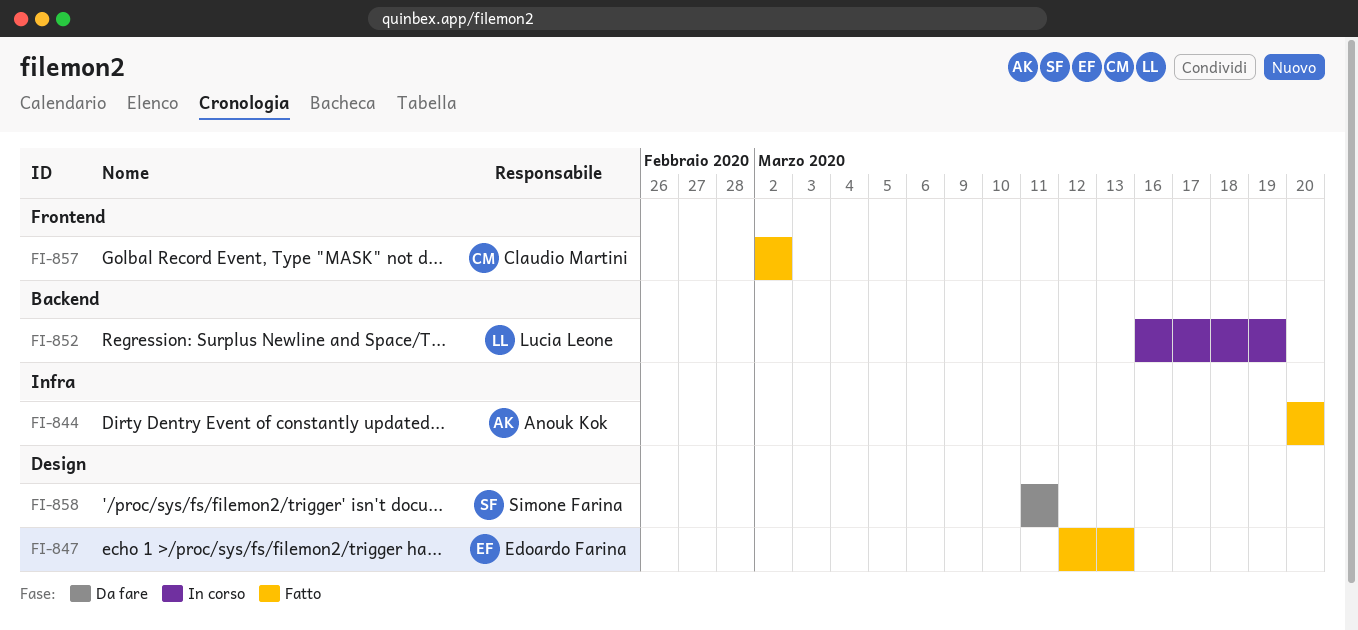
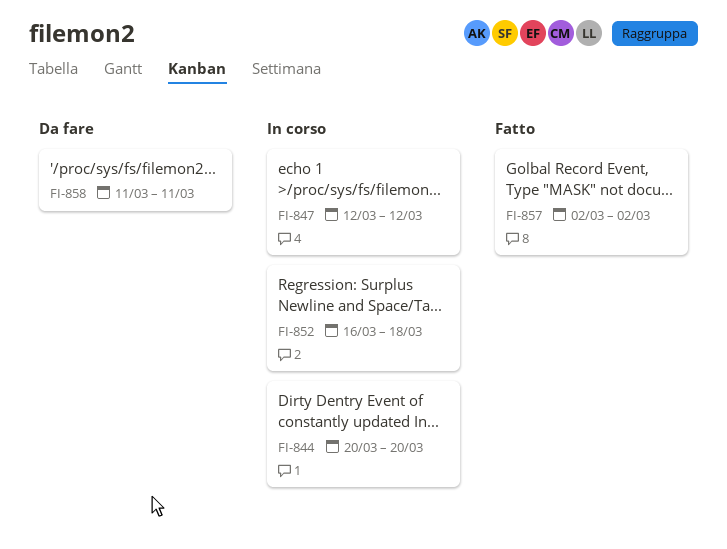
FI-844, status: Fatto -> In corso
FI-847, status: Fatto -> In corso
FI-847, due: Mar 13 -> Mar 12
FI-852, due: Mar 19 -> Mar 18

